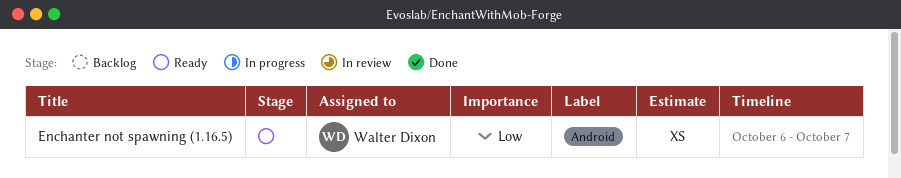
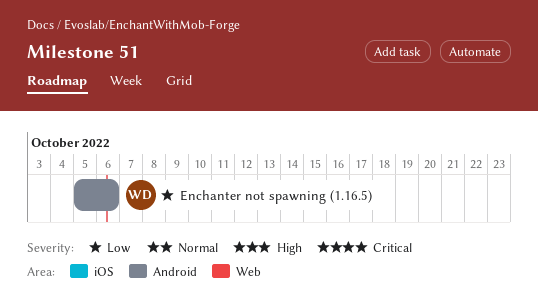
Enchanter not spawning (1.16.5), start: Oct 6 -> Oct 5
Enchanter not spawning (1.16.5), due: Oct 7 -> Oct 6

